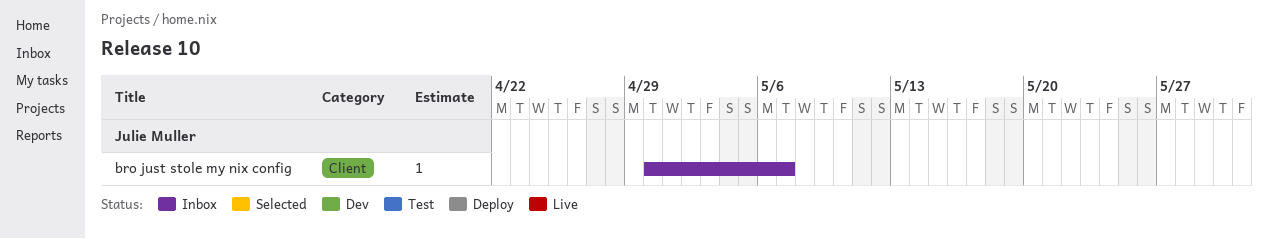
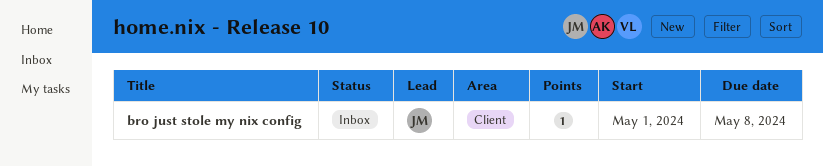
bro just stole my nix config, start: Apr 30 -> May 1
bro just stole my nix config, due: May 7 -> May 8

